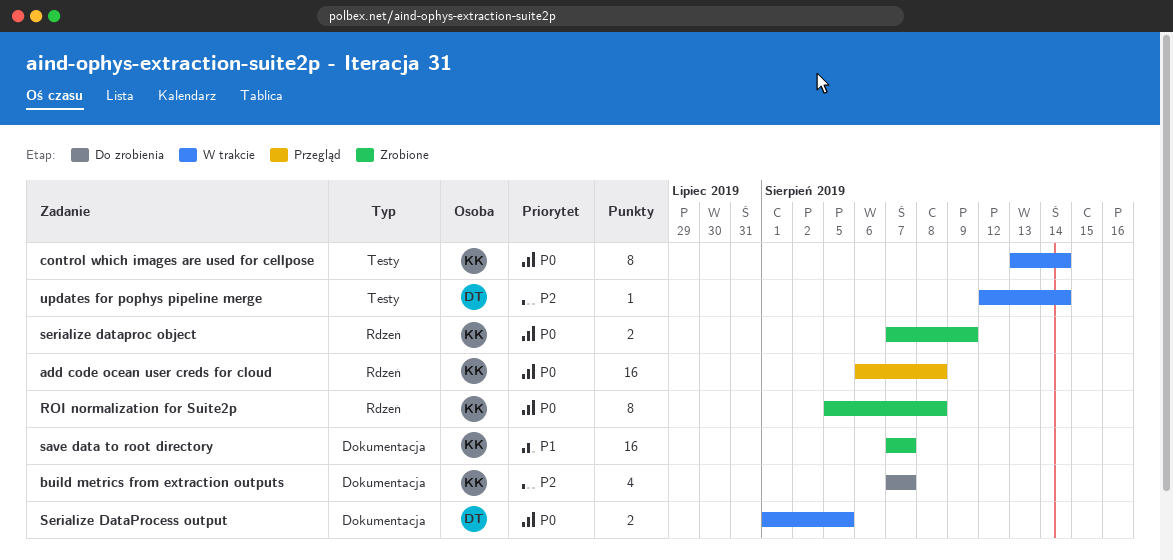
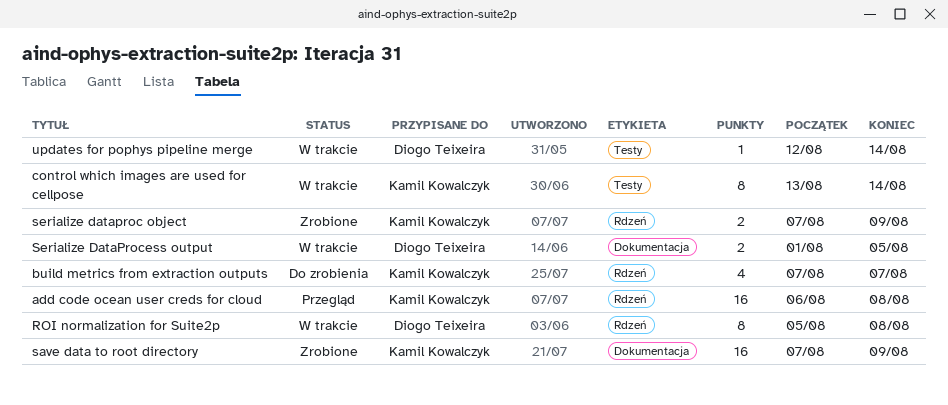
build metrics from extraction outputs, label: Dokumentacja -> Rdzeń
ROI normalization for Suite2p, status: Zrobione -> W trakcie
ROI normalization for Suite2p, owner: Kamil Kowalczyk -> Diogo Teixeira
save data to root directory, due: Aug 7 -> Aug 9

